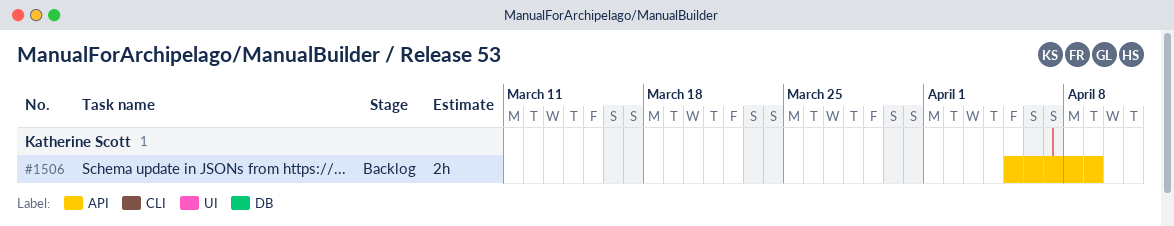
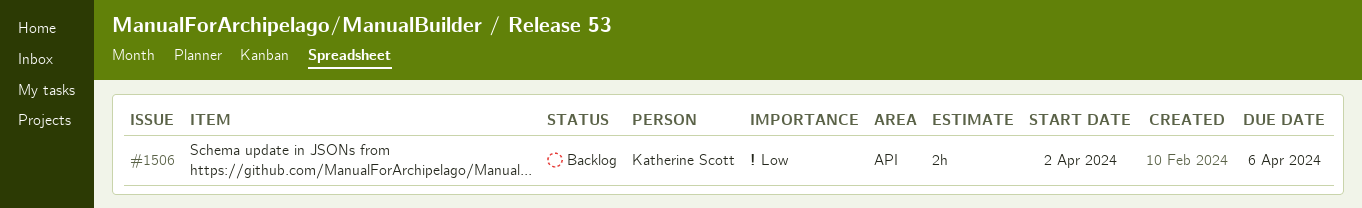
#1506, start: Apr 5 -> Apr 2
#1506, due: Apr 9 -> Apr 6

